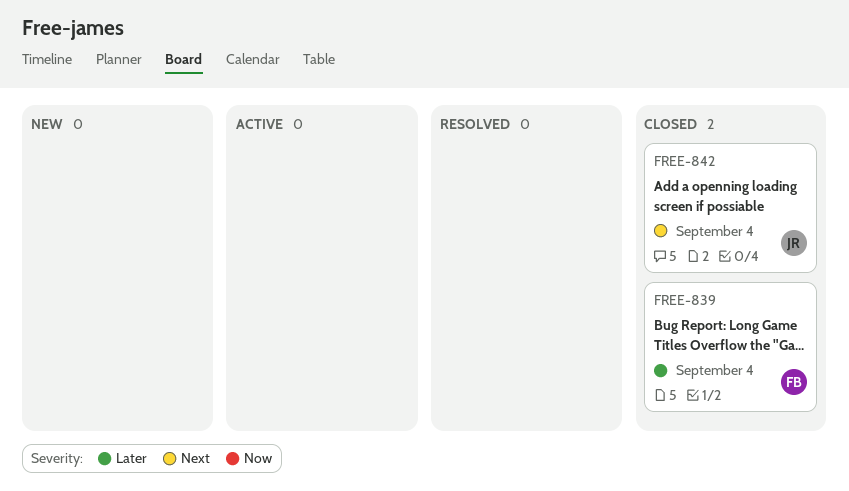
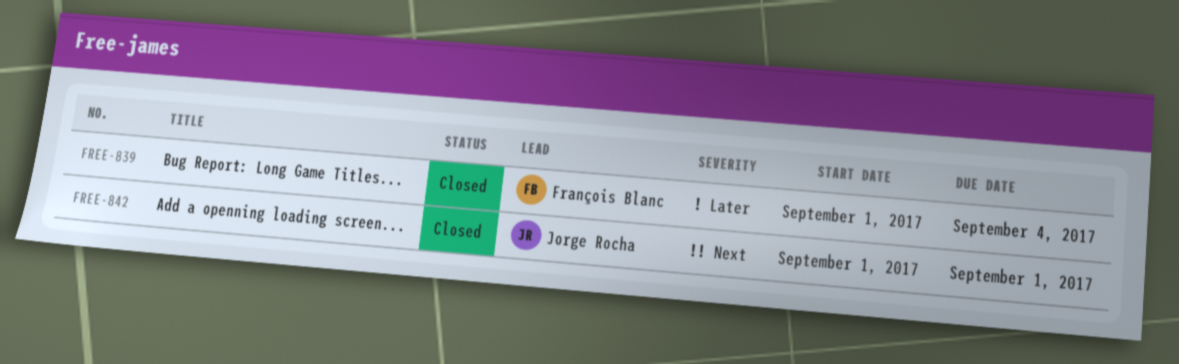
FREE-842, due: Sep 4 -> Sep 1

